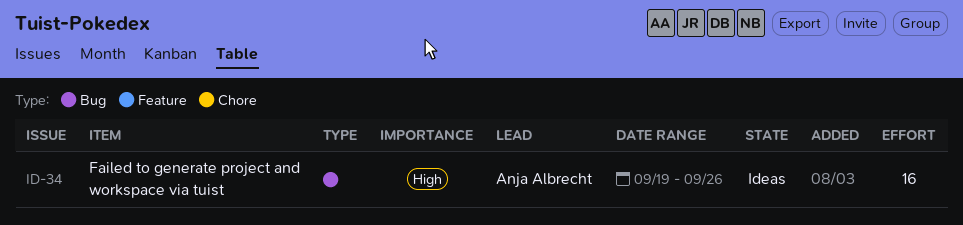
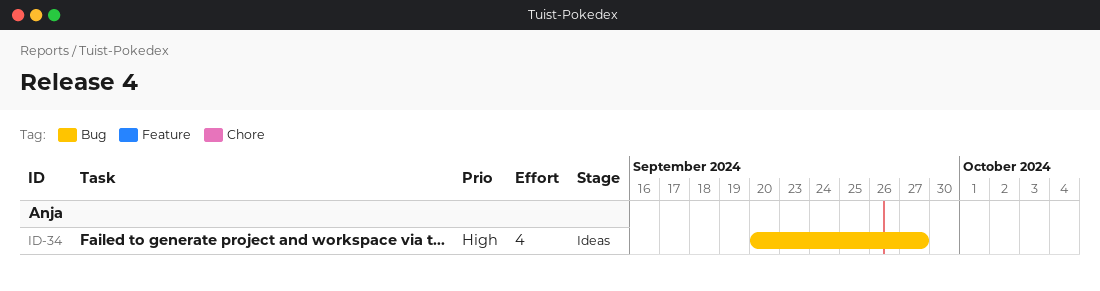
ID-34, estimate: 16 -> 4
ID-34, start: Sep 19 -> Sep 20
ID-34, due: Sep 26 -> Sep 27

